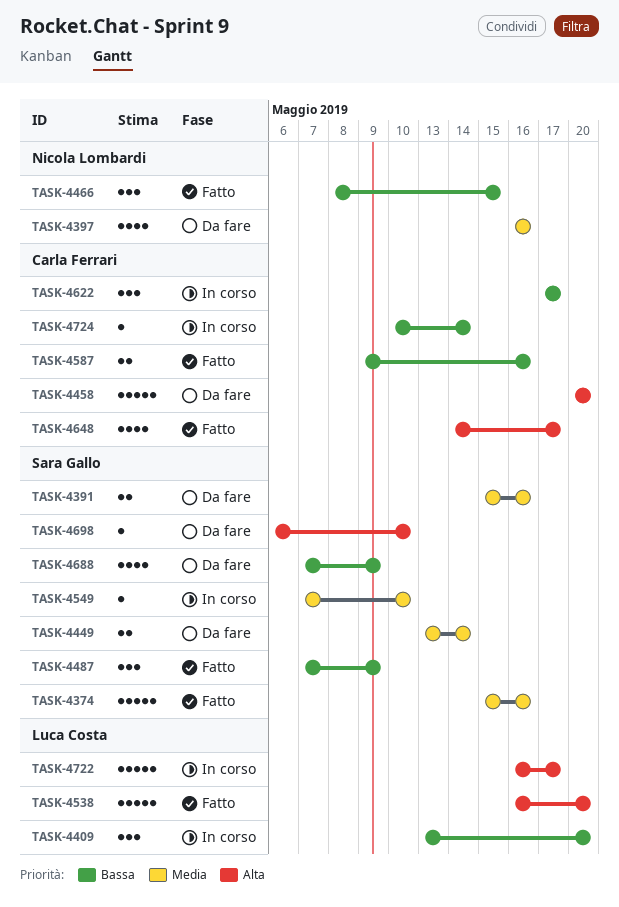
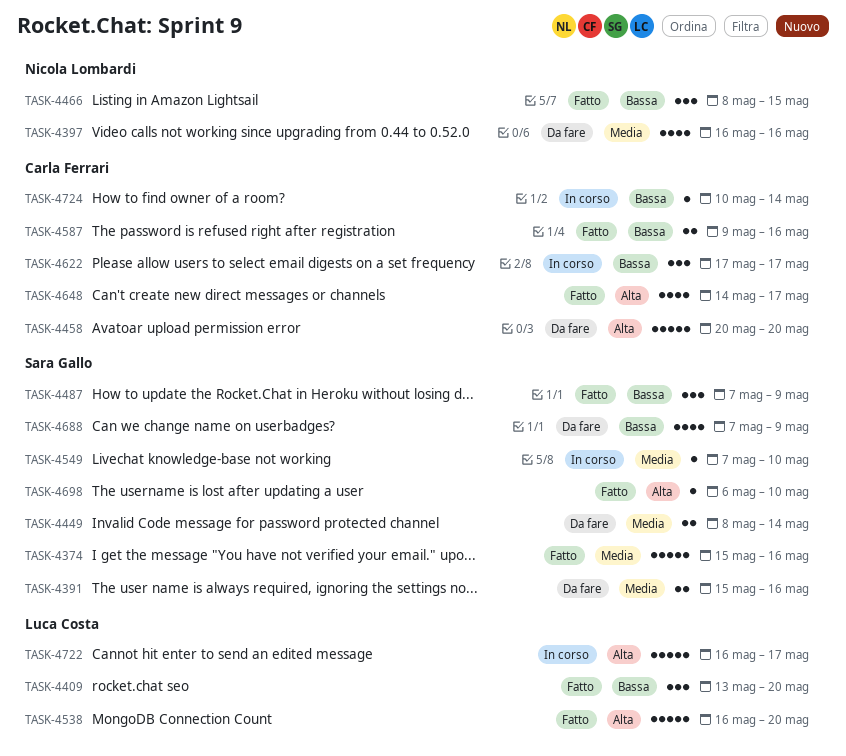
TASK-4409, status: In corso -> Fatto
TASK-4449, start: May 13 -> May 8
TASK-4698, status: Da fare -> Fatto

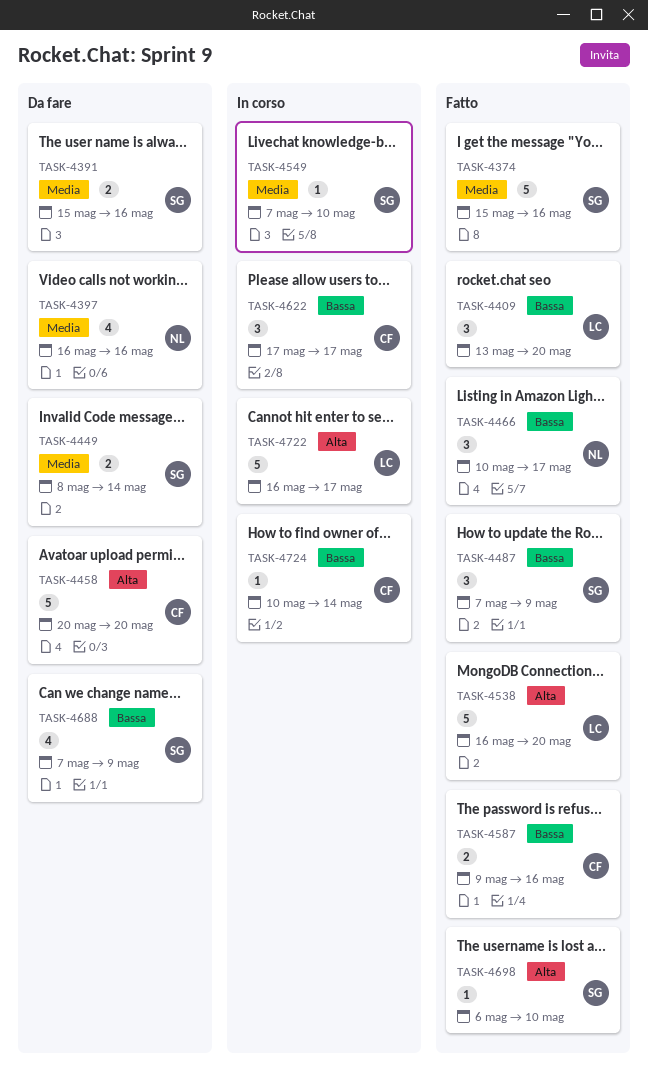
TASK-4466, start: May 8 -> May 10
TASK-4466, due: May 15 -> May 17
TASK-4648: present -> none

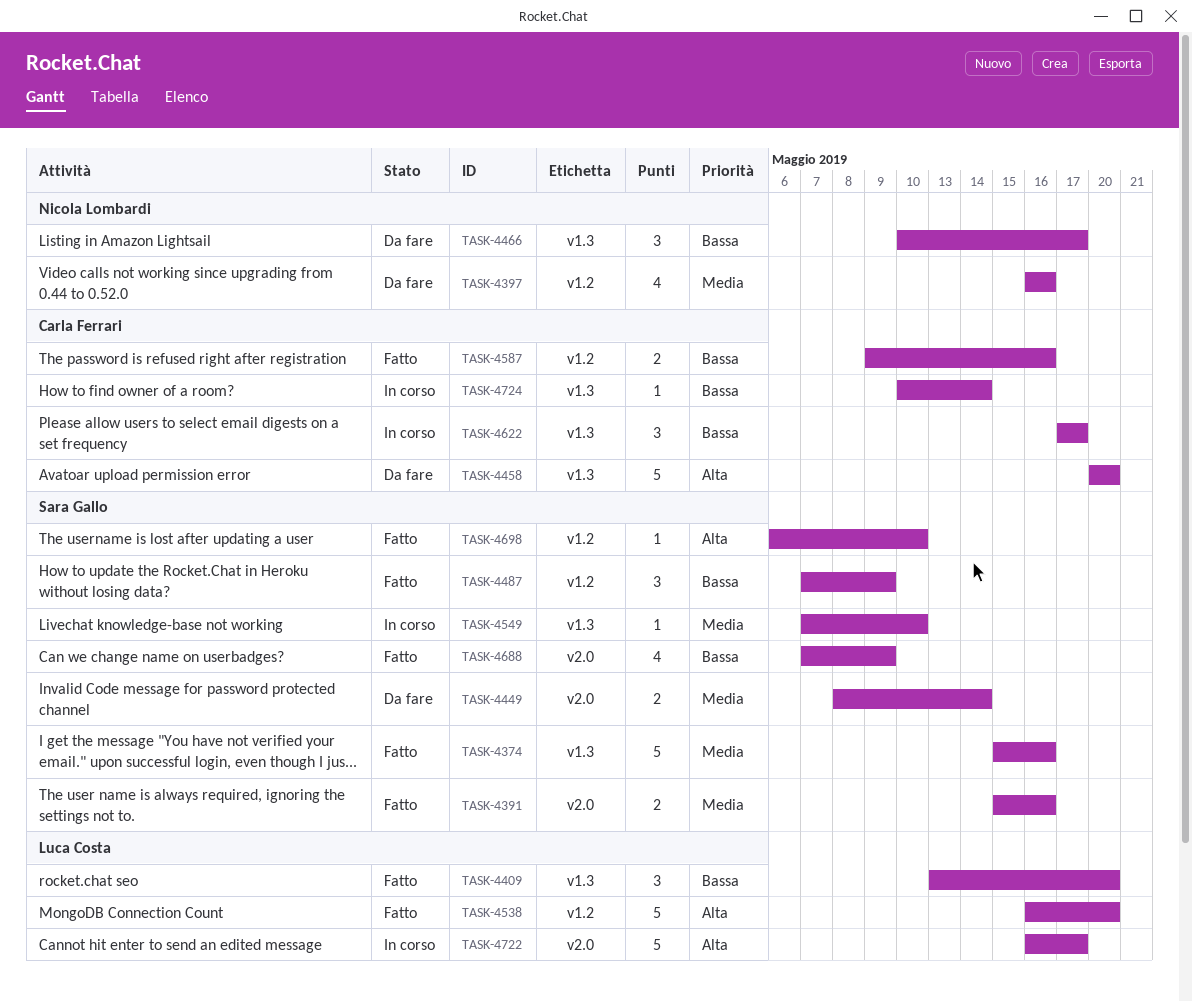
TASK-4391, status: Da fare -> Fatto
TASK-4466, status: Fatto -> Da fare
TASK-4688, status: Da fare -> Fatto

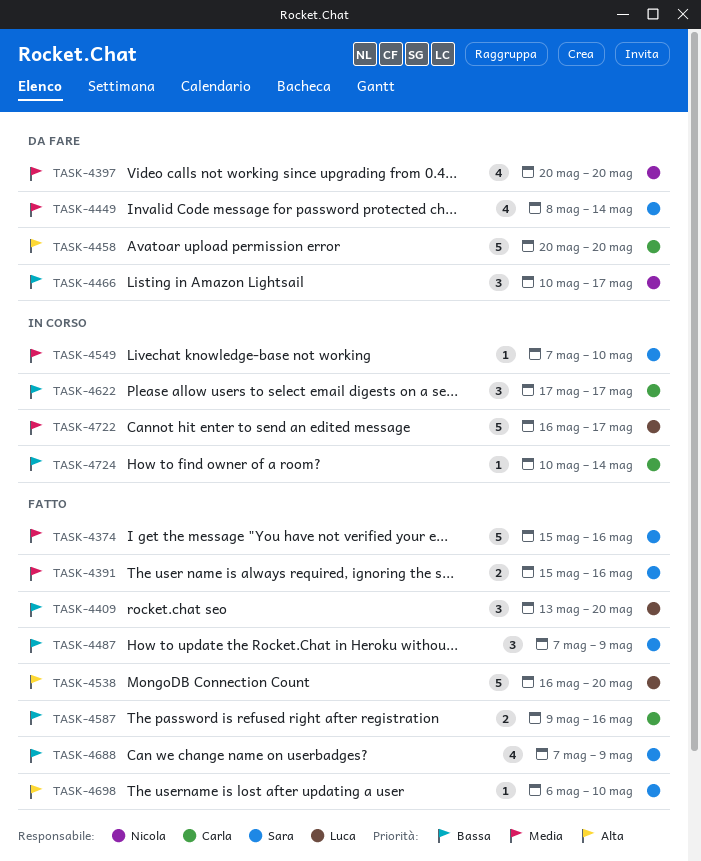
TASK-4397, start: May 16 -> May 20
TASK-4397, due: May 16 -> May 20
TASK-4449, estimate: 2 -> 4
TASK-4722, priority: Alta -> Media

